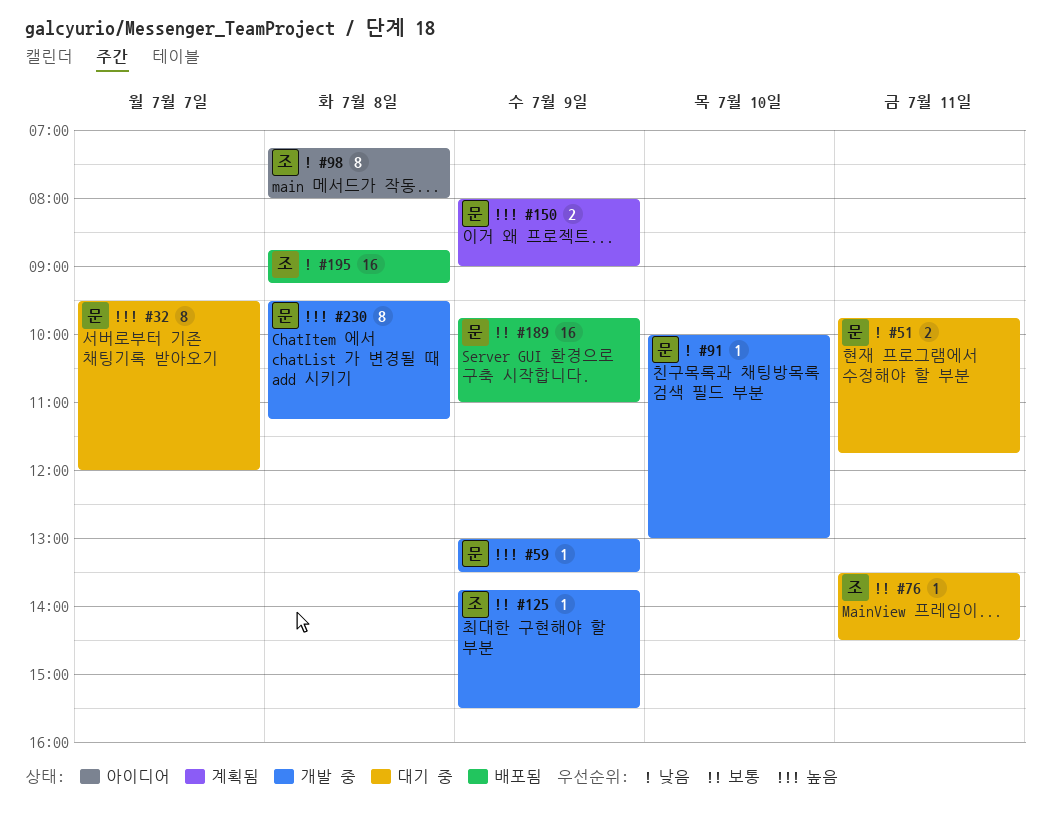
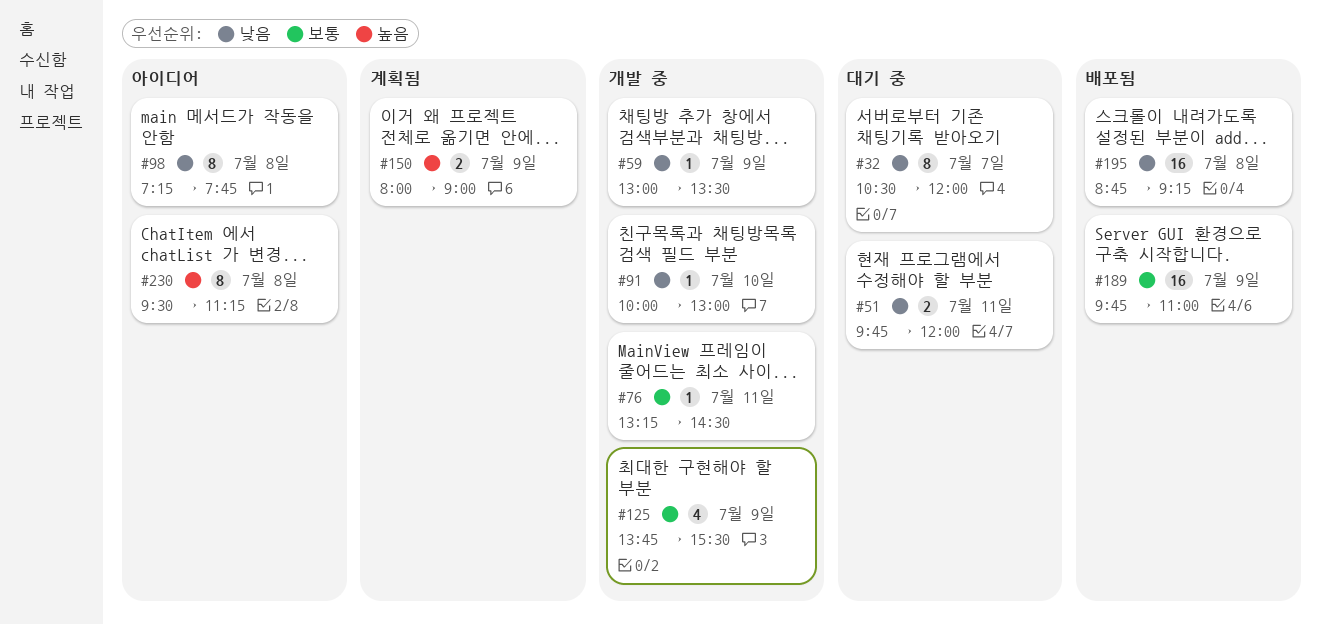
#32, priority: 높음 -> 낮음
#32, begins: 09:30 -> 10:30
#51, ends: 11:45 -> 12:00
#59, priority: 높음 -> 낮음
#76, status: 대기 중 -> 개발 중
#76, begins: 13:30 -> 13:15
#98, ends: 08:00 -> 07:45
#125, estimate: 1 -> 4
#230, status: 개발 중 -> 아이디어

